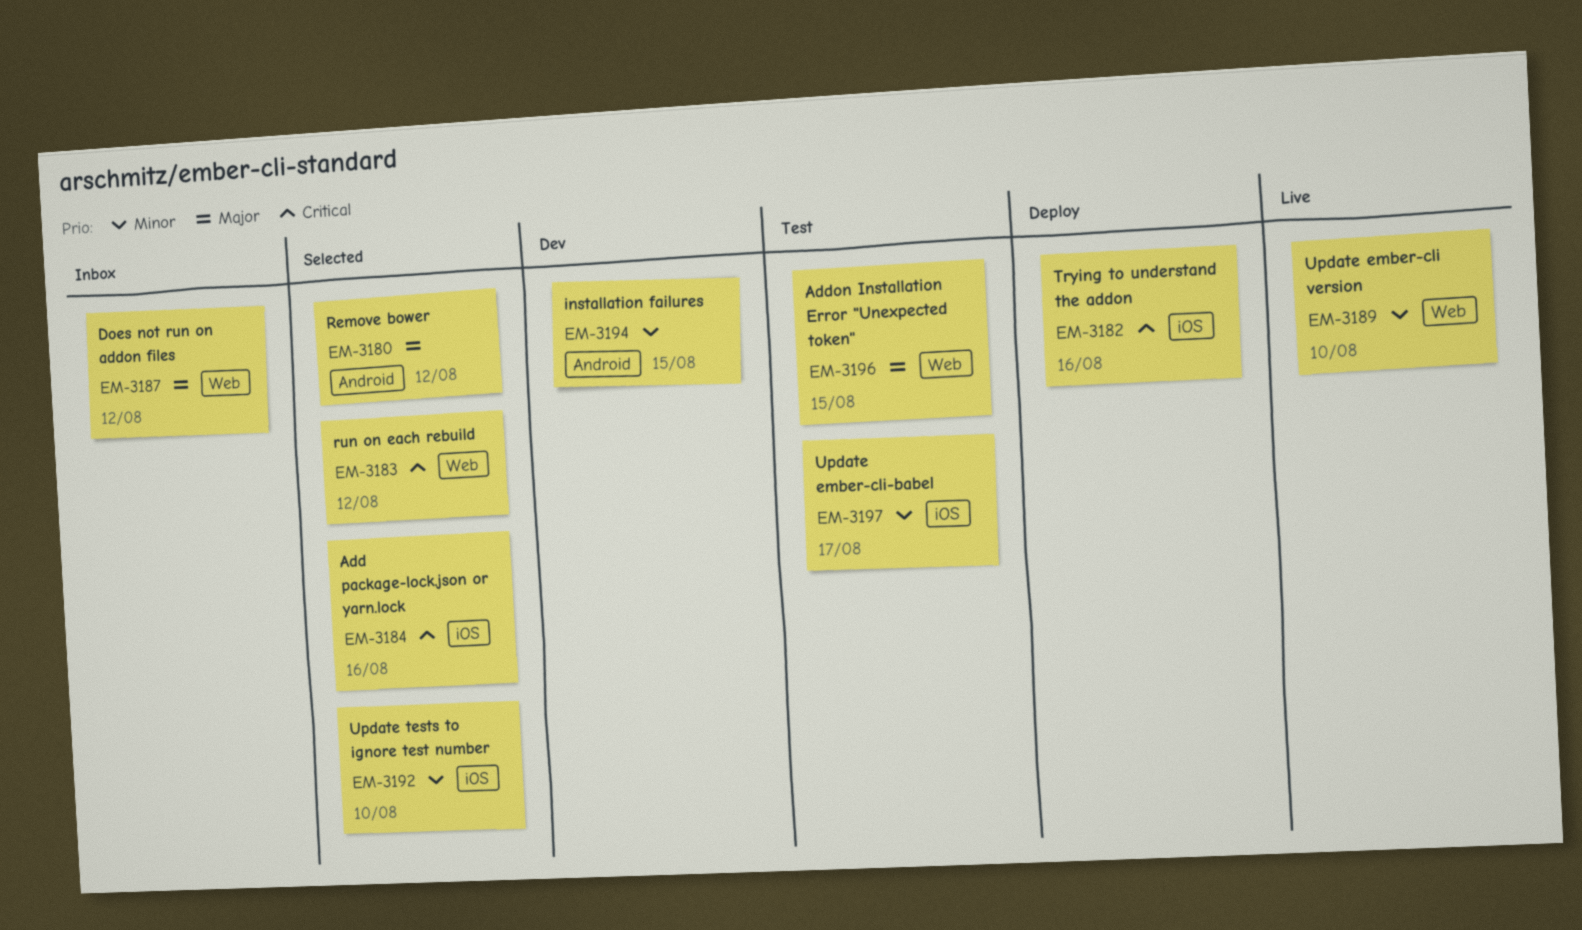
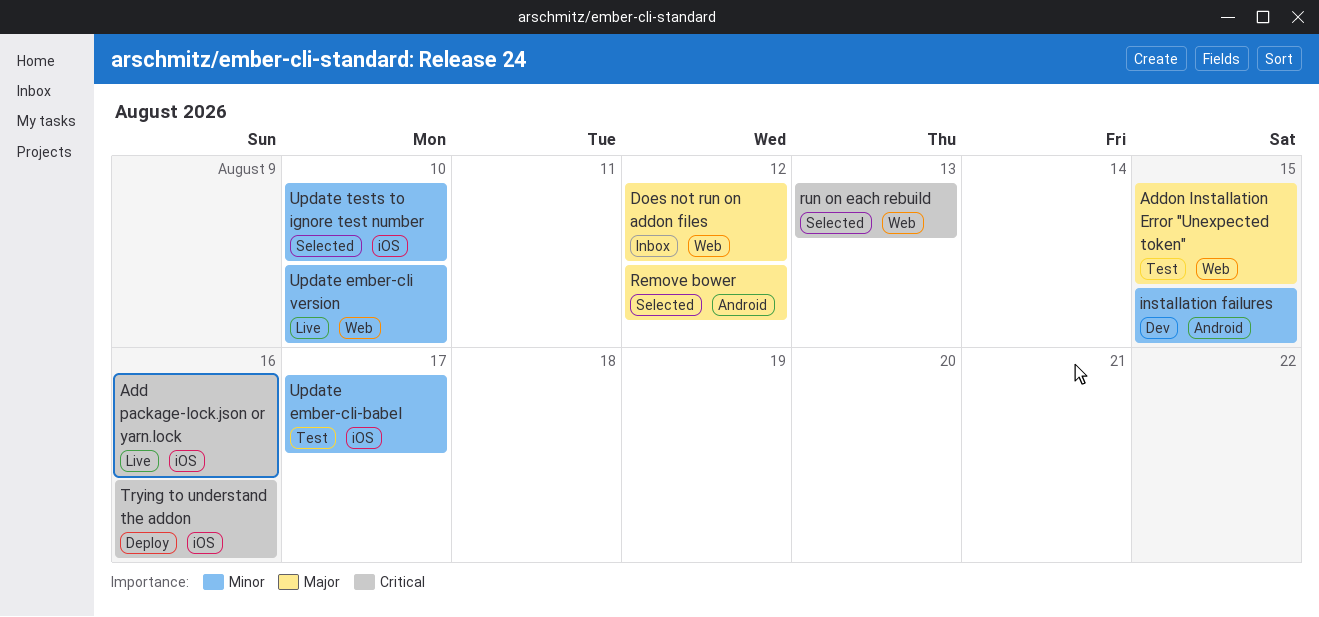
Add package-lock.json or yarn.lock, status: Selected -> Live
run on each rebuild, due: Aug 12 -> Aug 13

